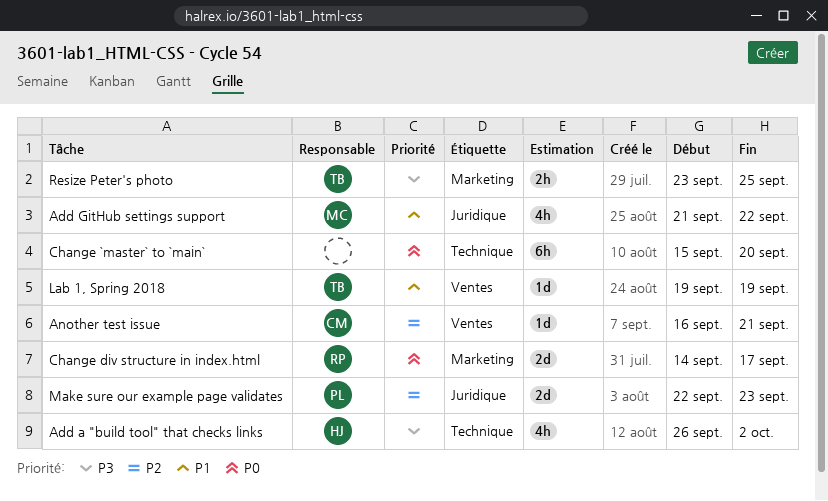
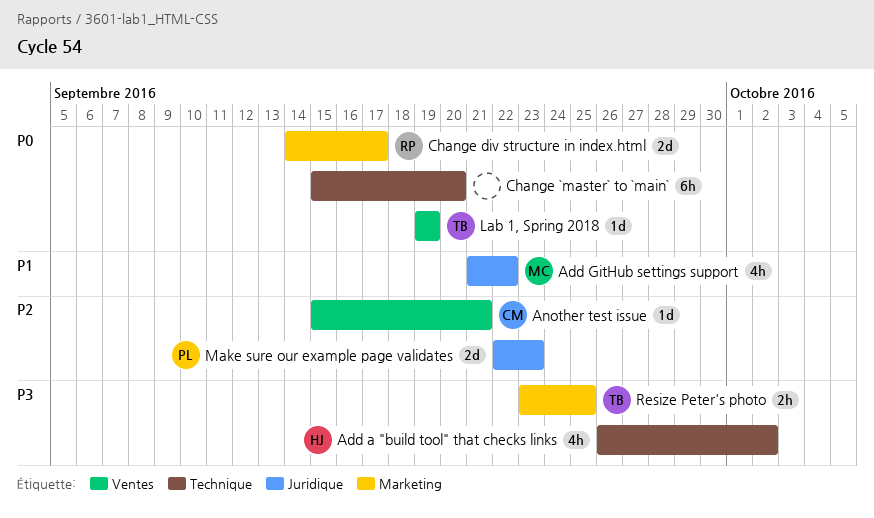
Another test issue, start: Sep 16 -> Sep 15
Lab 1, Spring 2018, priority: P1 -> P0

